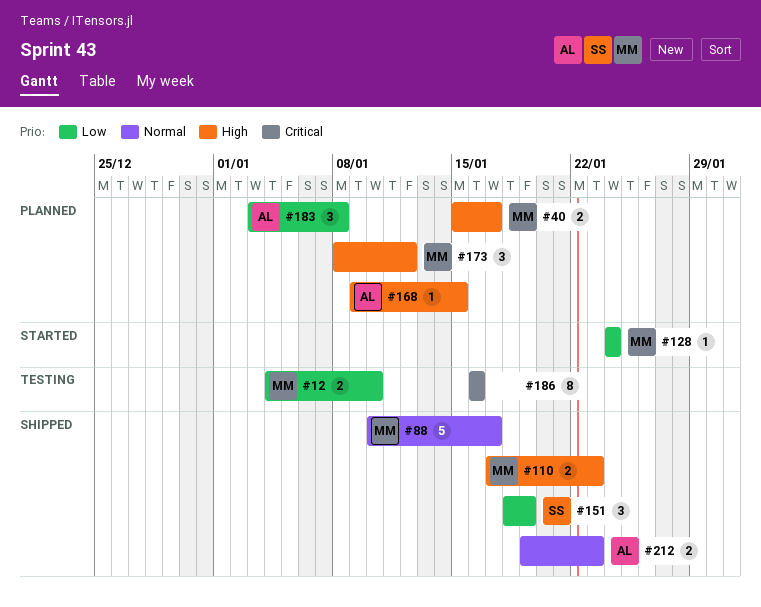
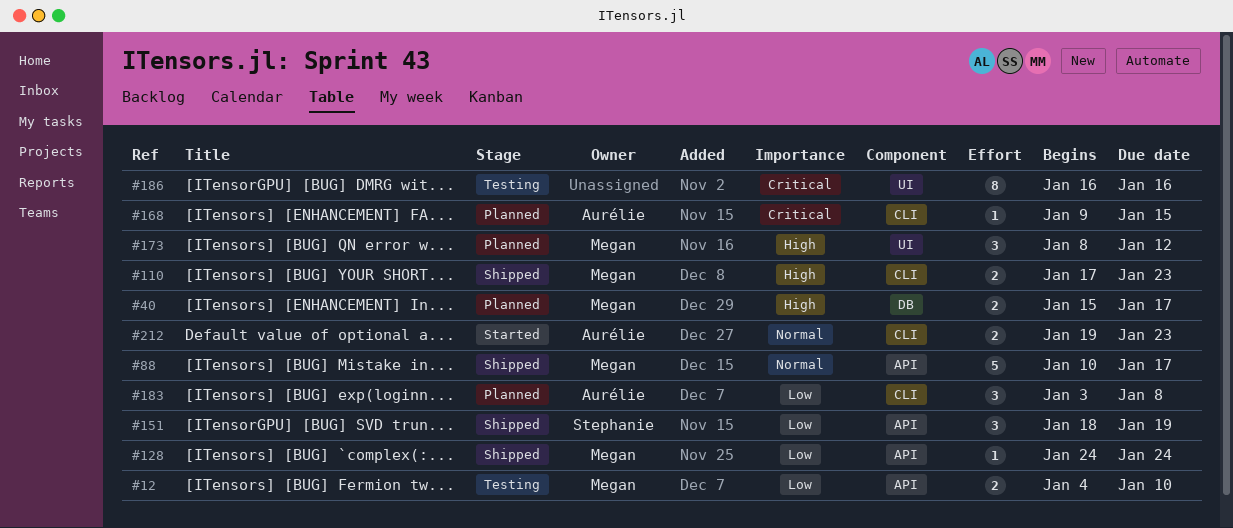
#128, status: Started -> Shipped
#168, priority: High -> Critical
#212, status: Shipped -> Started

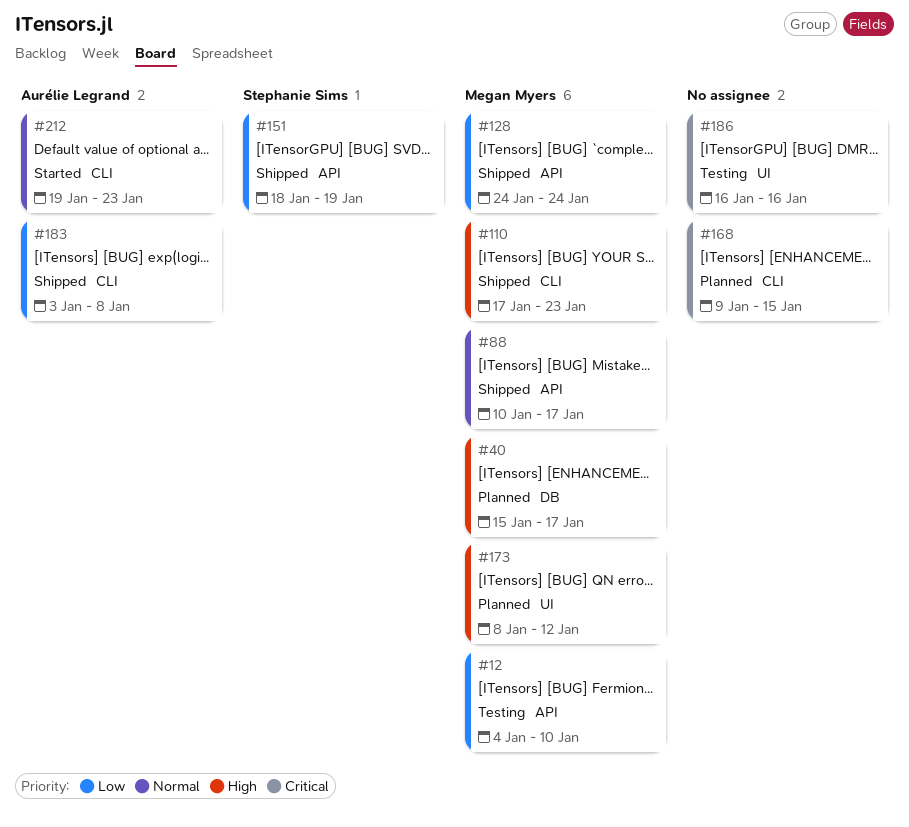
#168, owner: Aurélie Legrand -> none
#183, status: Planned -> Shipped

